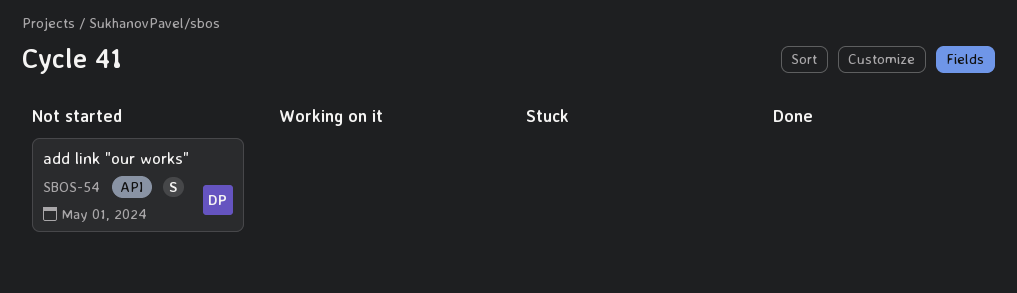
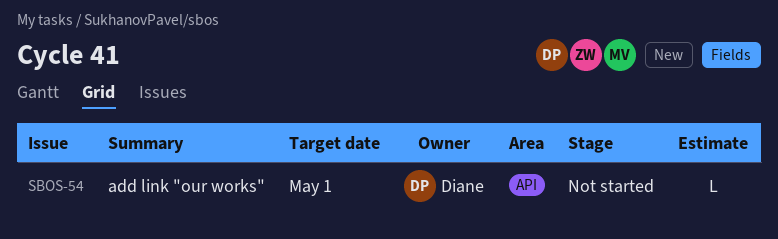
SBOS-54, estimate: S -> L

